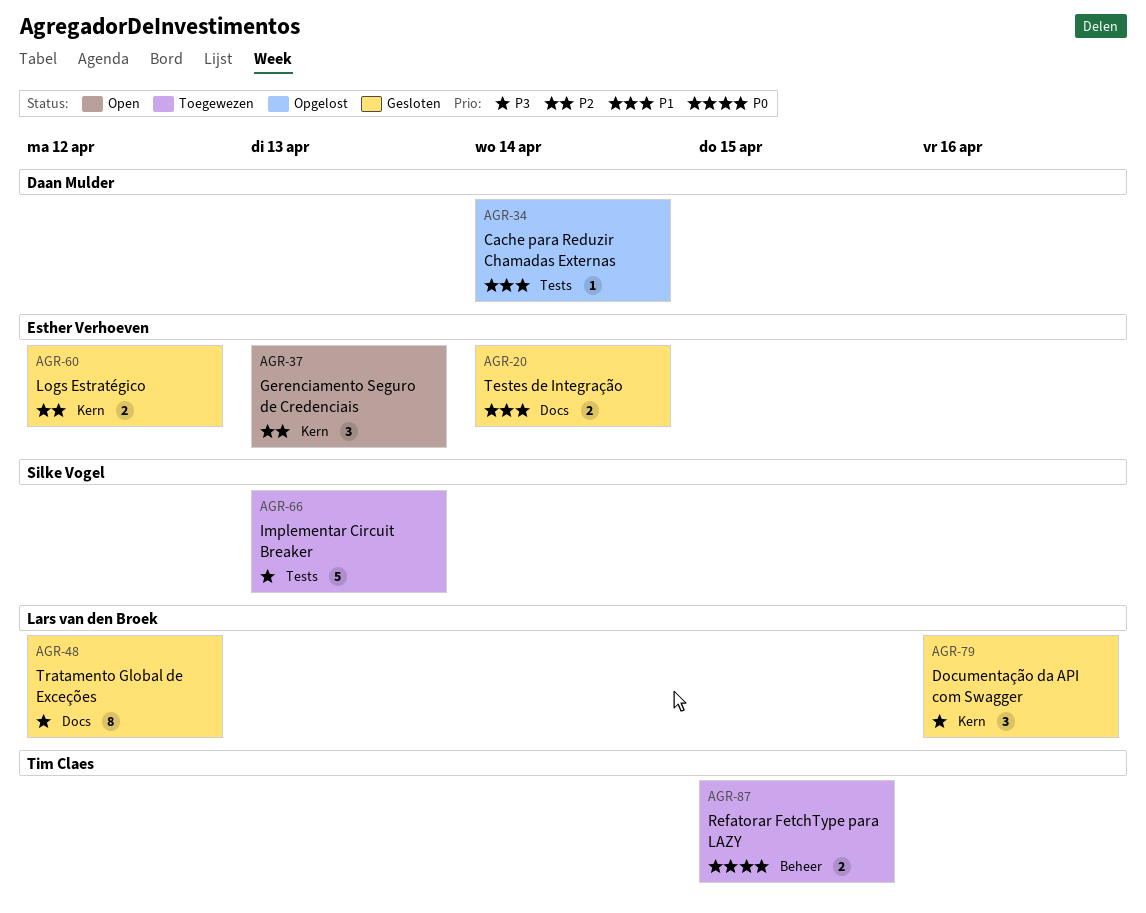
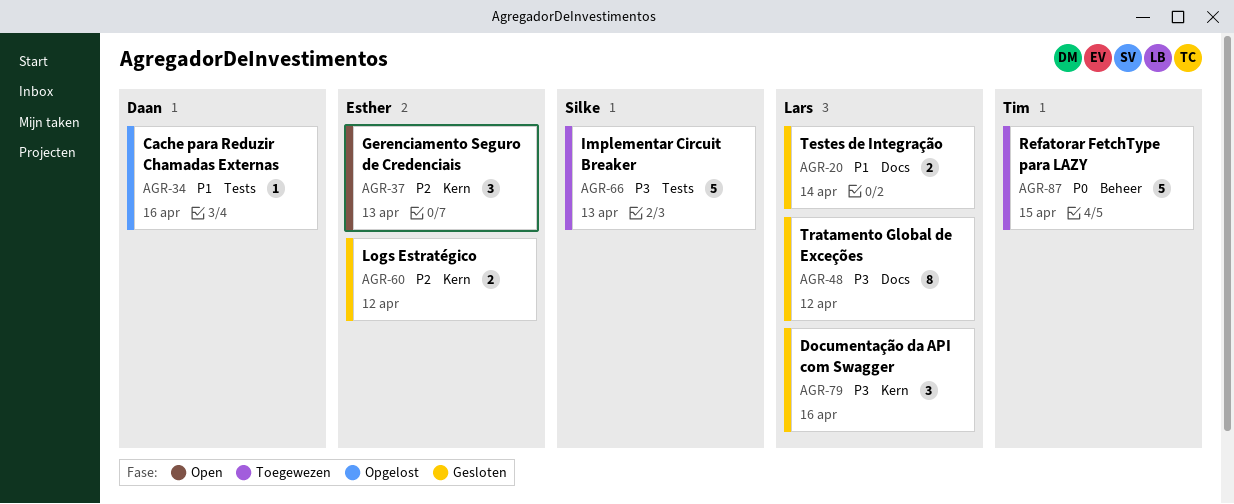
AGR-20, owner: Esther Verhoeven -> Lars van den Broek
AGR-34, due: Apr 14 -> Apr 16
AGR-87, estimate: 2 -> 5

